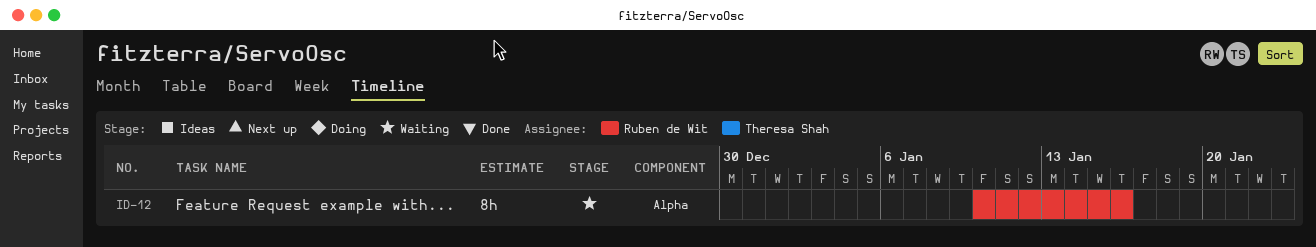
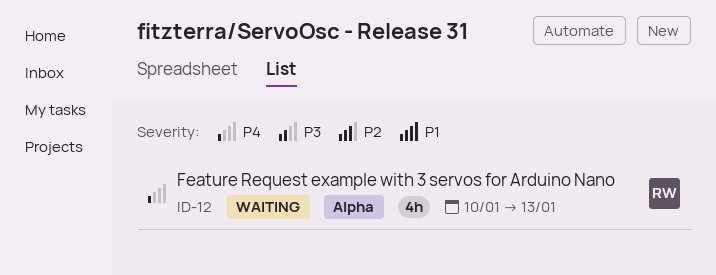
ID-12, estimate: 8h -> 4h
ID-12, due: Jan 16 -> Jan 13

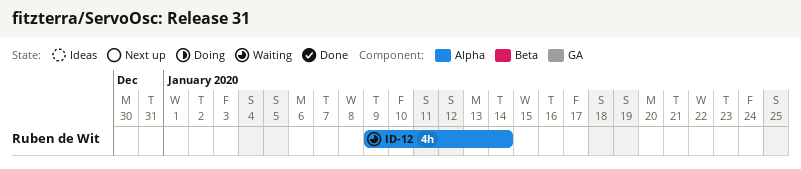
ID-12, start: Jan 10 -> Jan 9
ID-12, due: Jan 13 -> Jan 14

